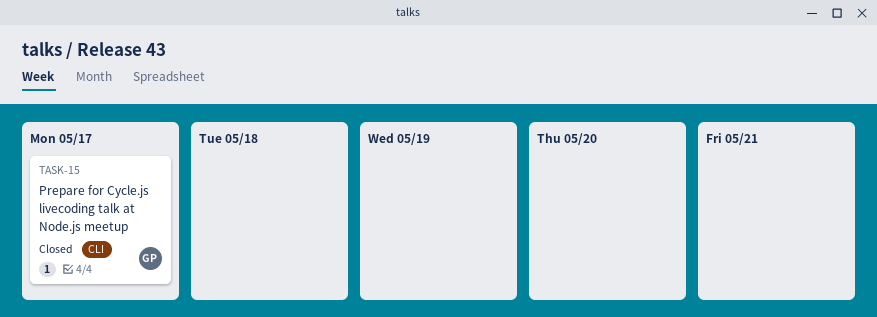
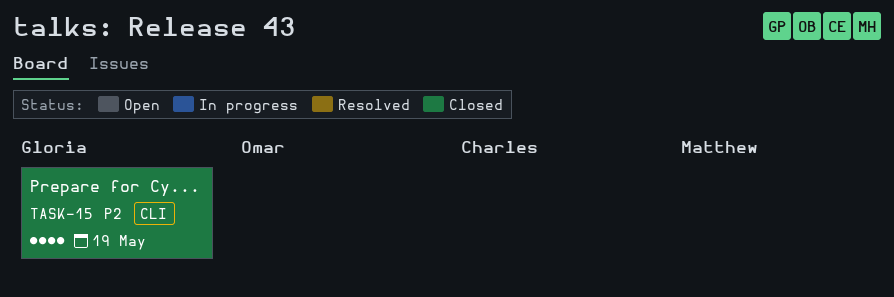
TASK-15, estimate: 1 -> 4
TASK-15, due: May 17 -> May 19

